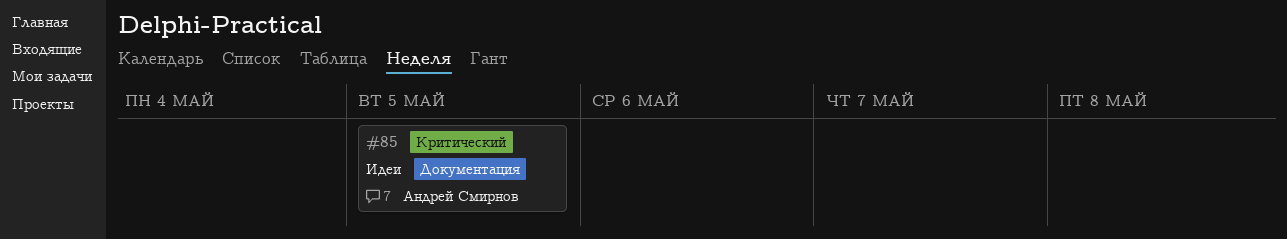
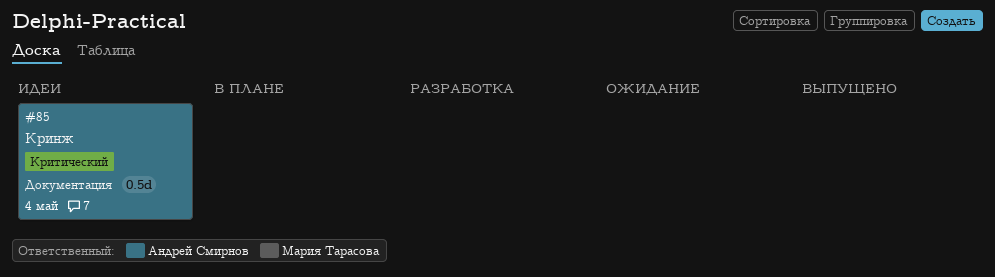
#85, due: May 5 -> May 4

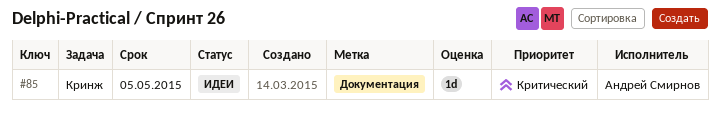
#85, estimate: 0.5d -> 1d
#85, due: May 4 -> May 5

